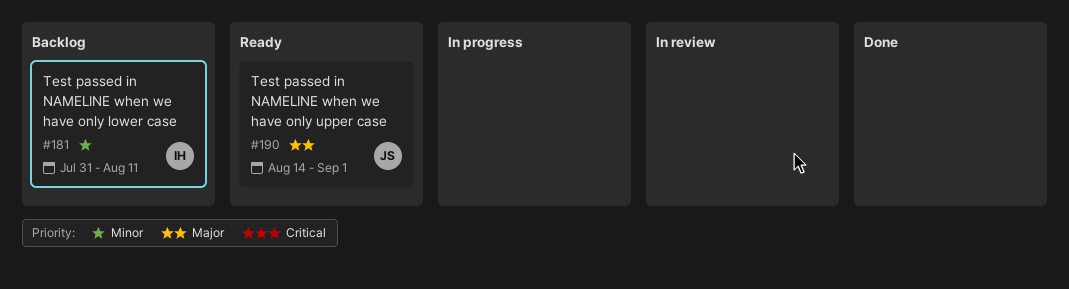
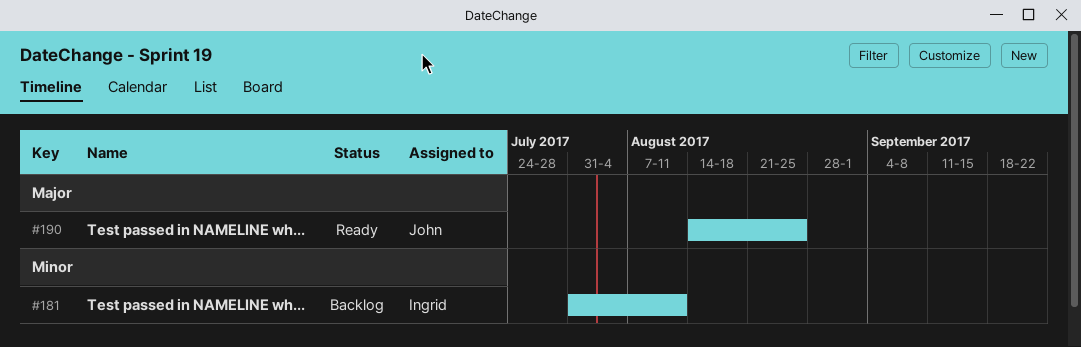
#190, due: Sep 1 -> Aug 25

